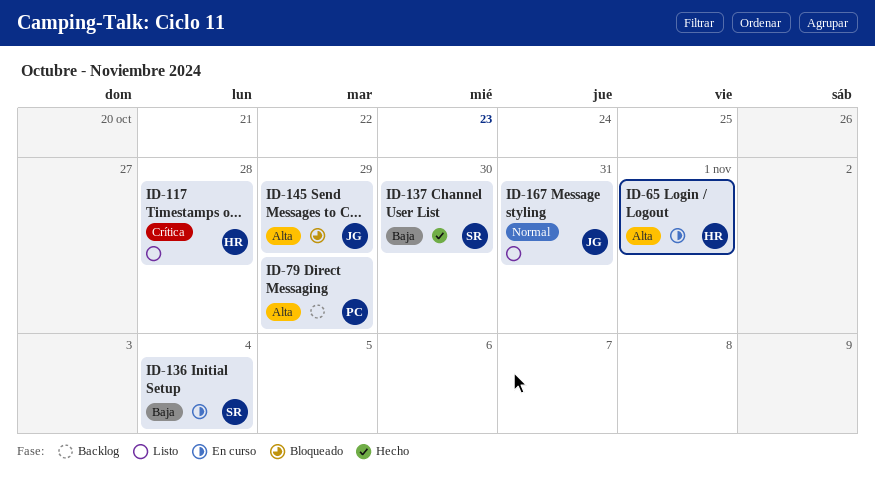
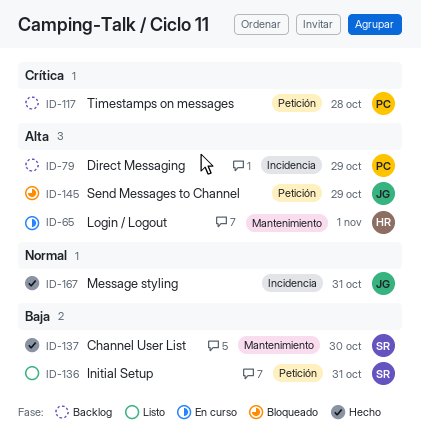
ID-117, status: Listo -> Backlog
ID-117, owner: HR -> PC
ID-136, status: En curso -> Listo
ID-136, due: Nov 4 -> Oct 31
ID-167, status: Listo -> Hecho

